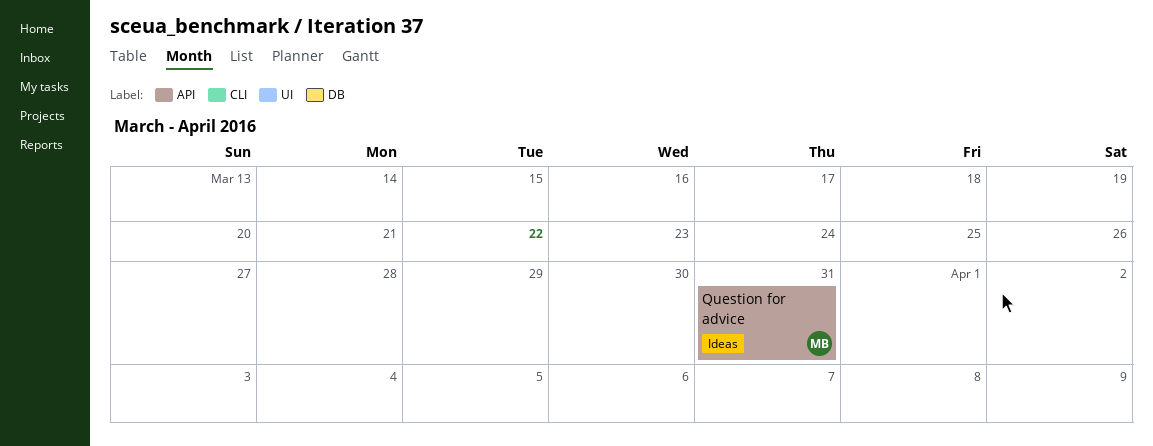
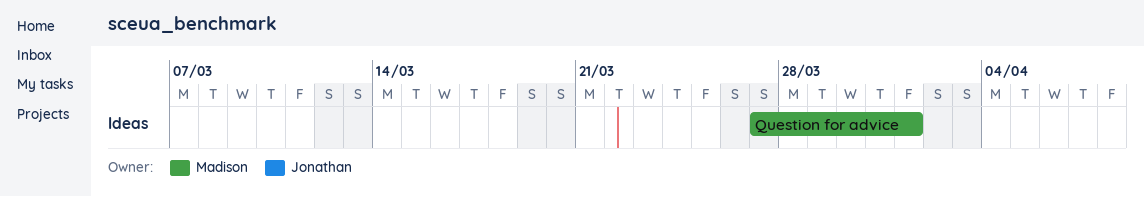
Question for advice, due: Mar 31 -> Apr 1

